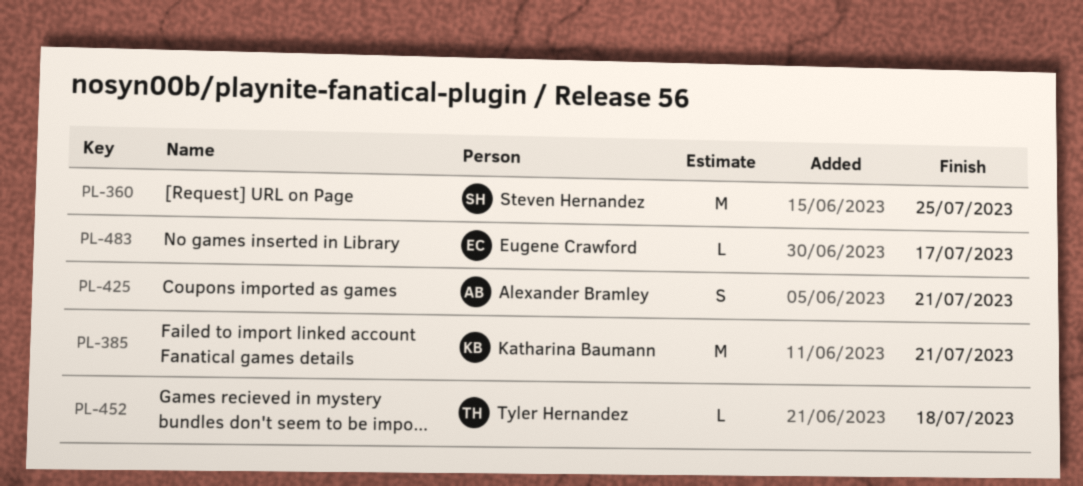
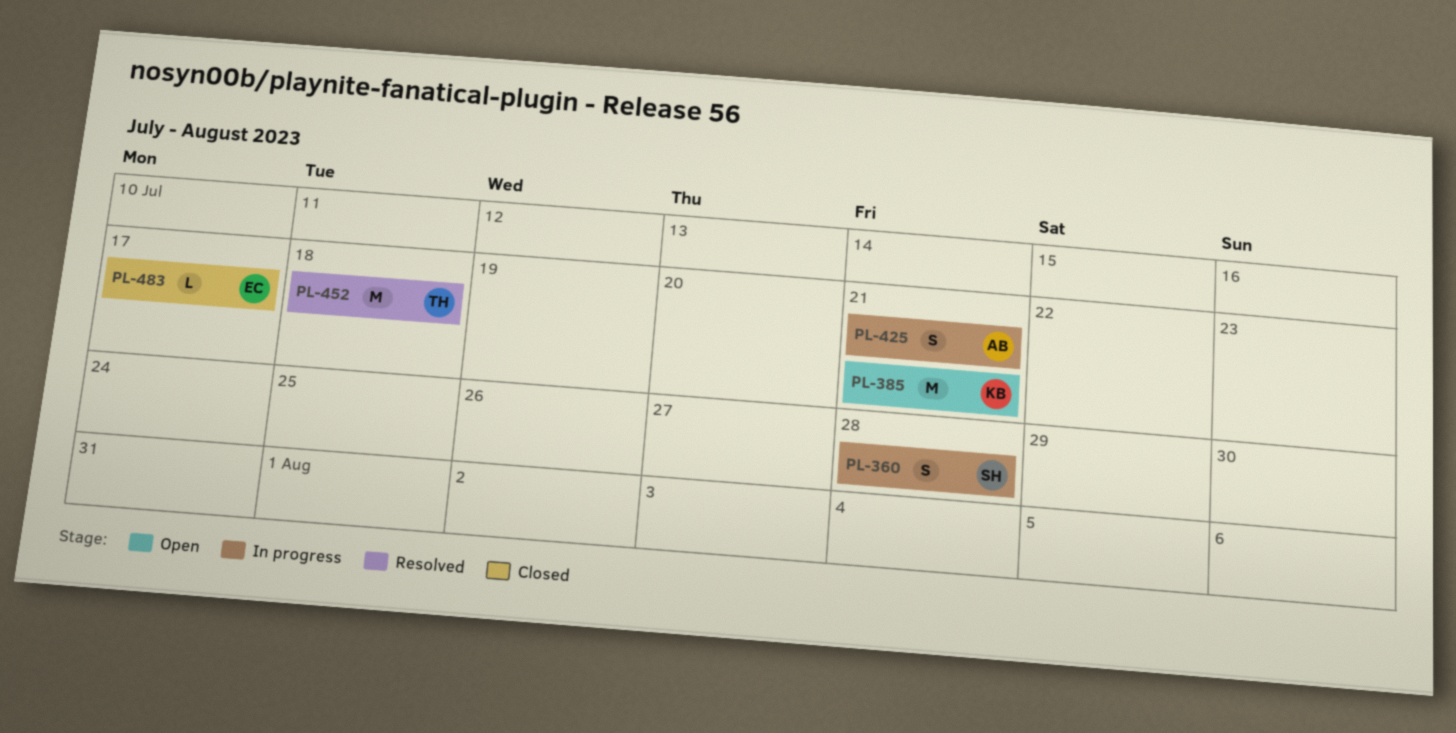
PL-360, estimate: M -> S
PL-360, due: Jul 25 -> Jul 28
PL-452, estimate: L -> M

